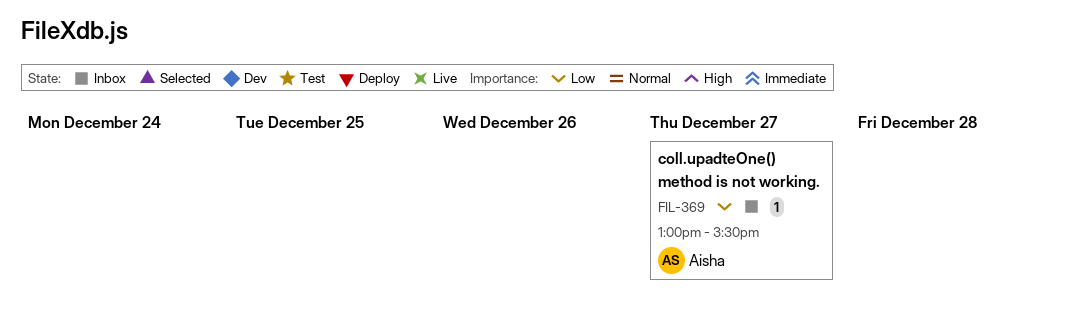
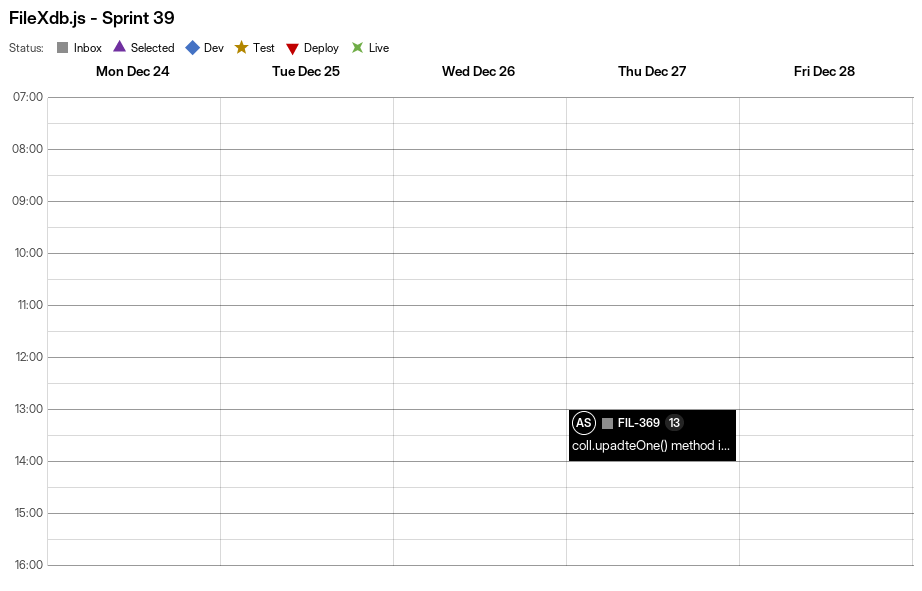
FIL-369, estimate: 1 -> 13
FIL-369, ends: 15:30 -> 14:00

